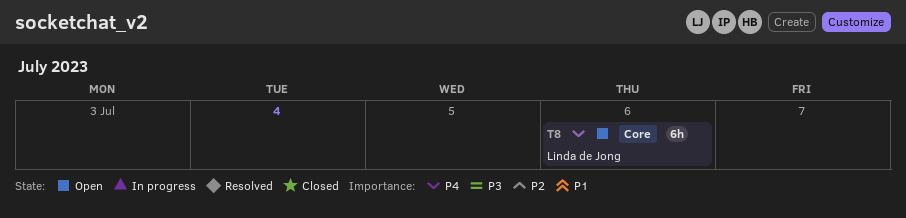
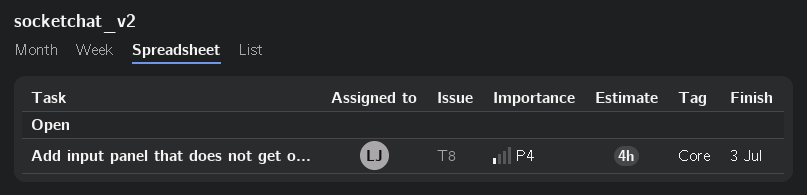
T8, estimate: 6h -> 4h
T8, due: Jul 6 -> Jul 3

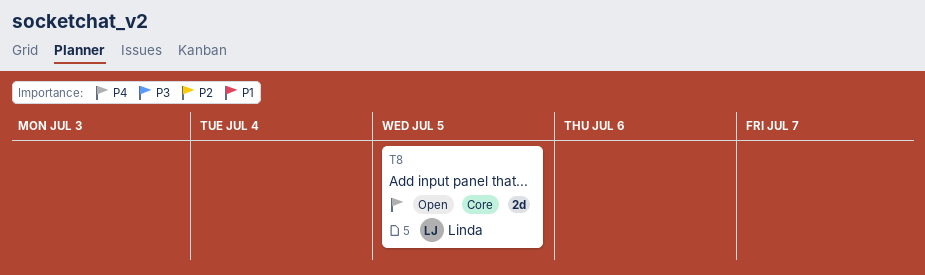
T8, estimate: 4h -> 2d
T8, due: Jul 3 -> Jul 5

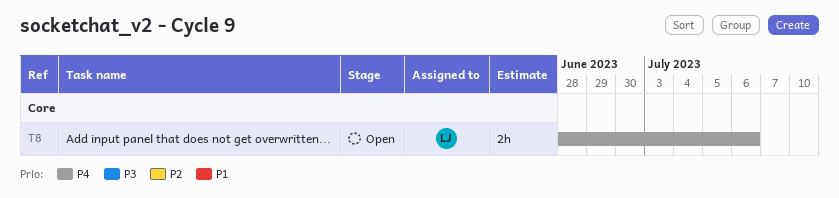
T8, estimate: 2d -> 2h
T8, due: Jul 5 -> Jul 6

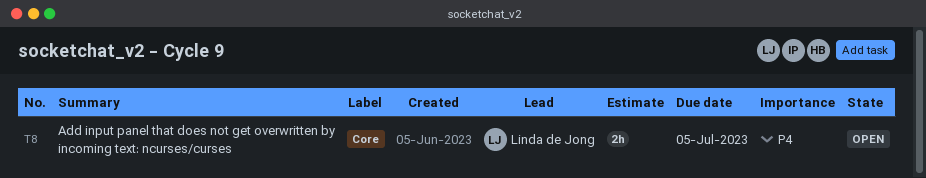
T8, due: Jul 6 -> Jul 5

